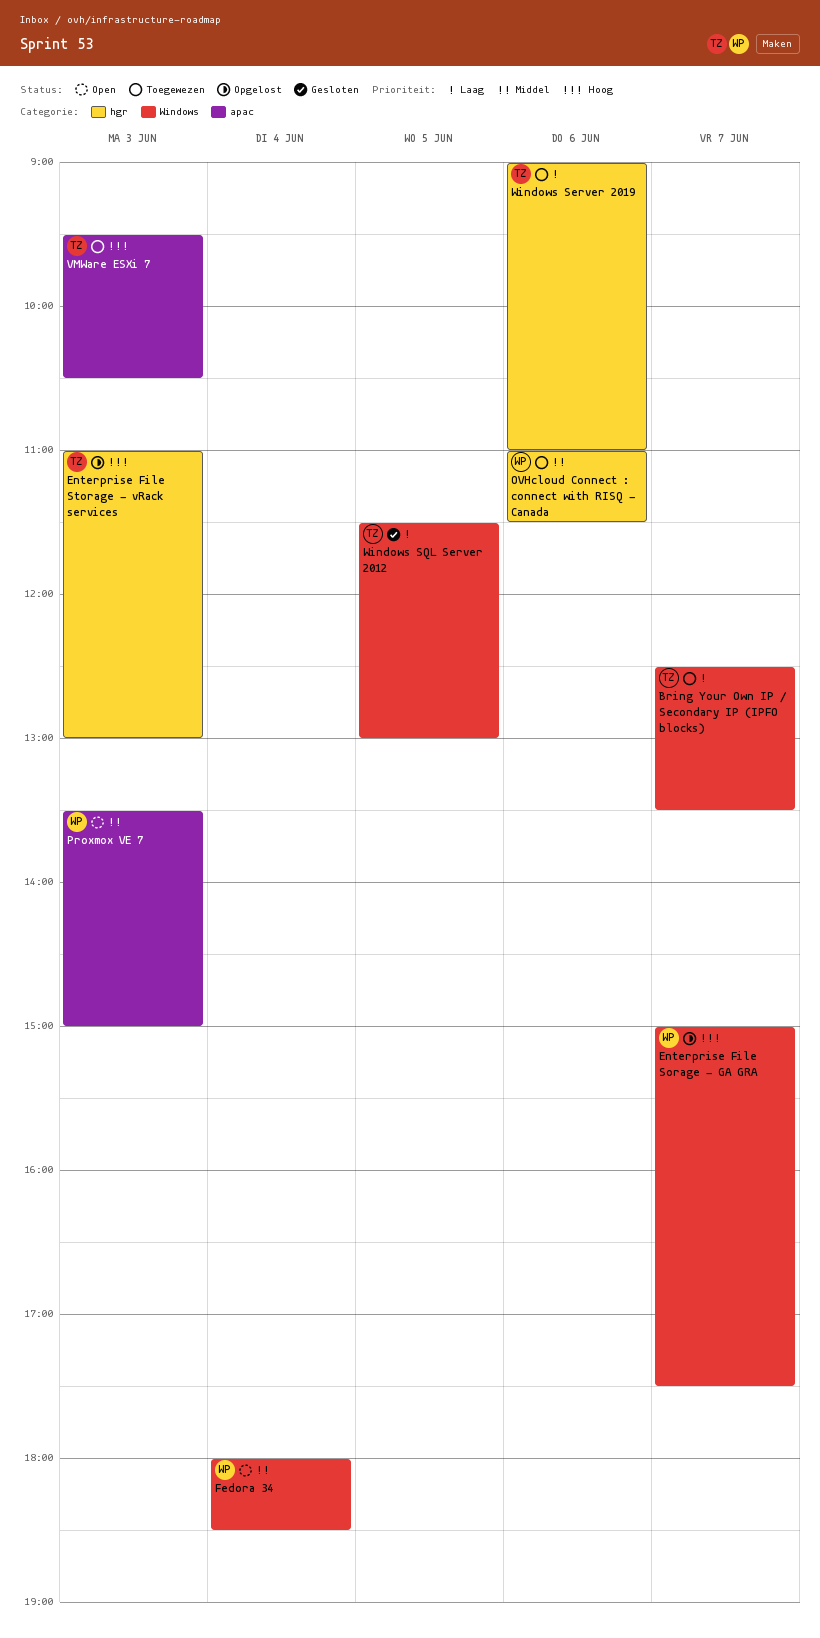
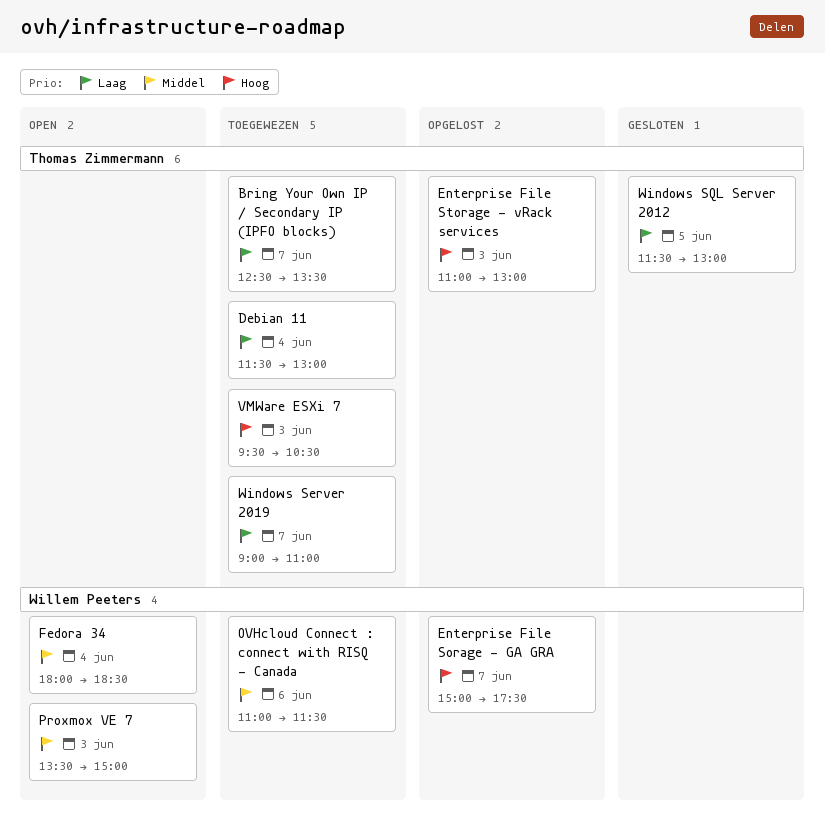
Debian 11: none -> present
Windows Server 2019, day: Jun 6 -> Jun 7

